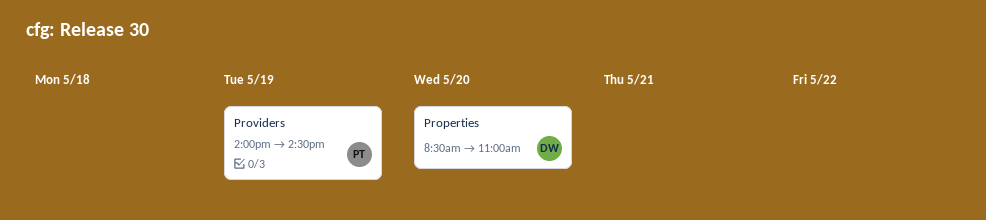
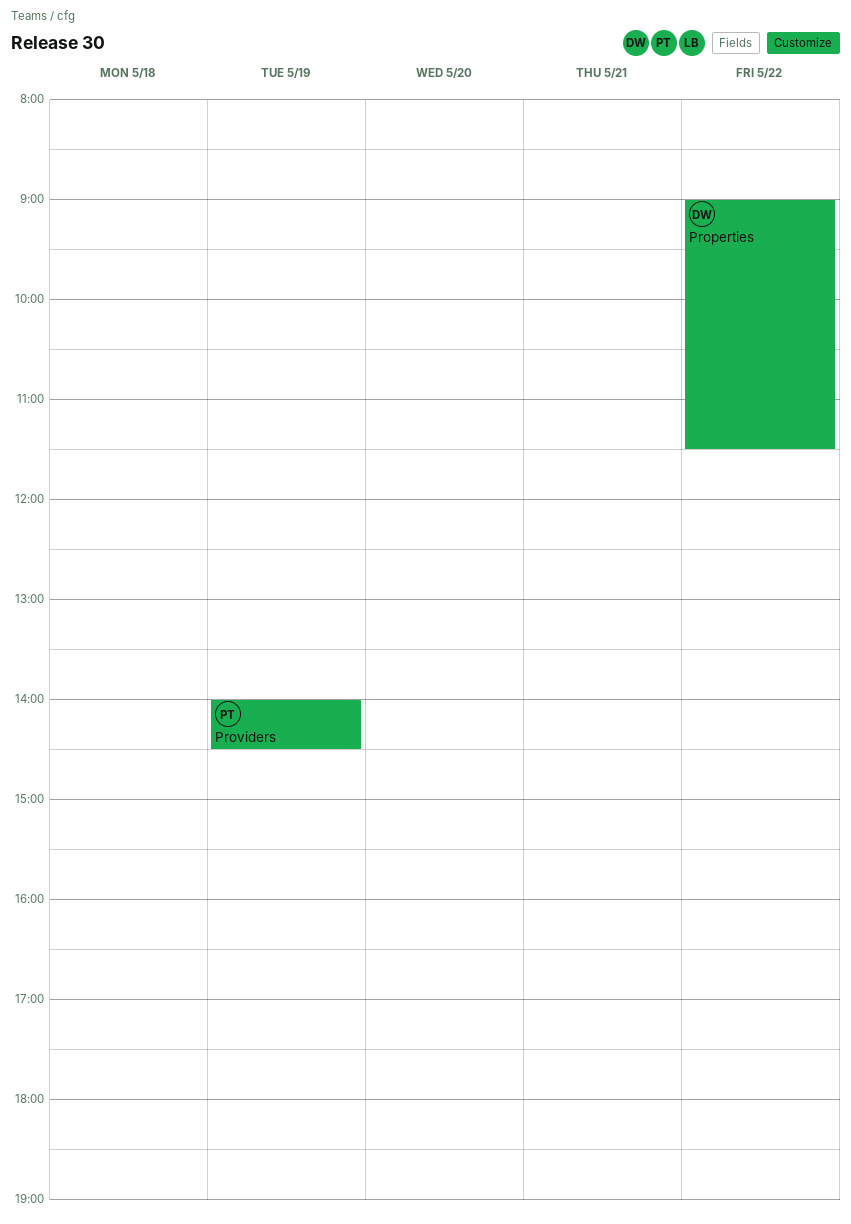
Properties, day: May 20 -> May 22
Properties, begins: 08:30 -> 09:00
Properties, ends: 11:00 -> 11:30

